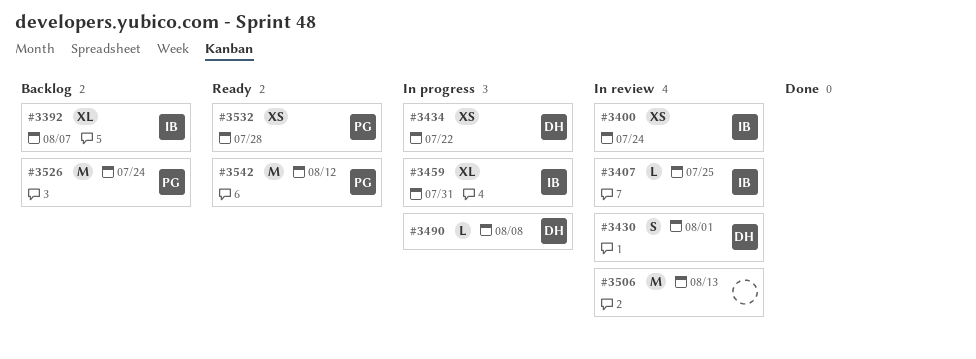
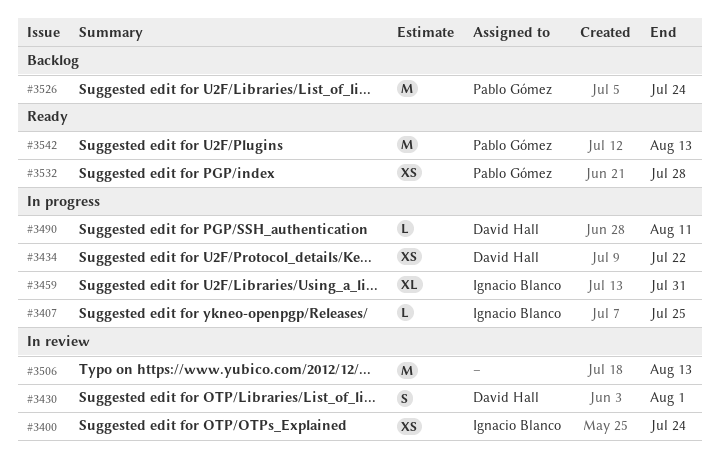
#3392: present -> none
#3407, status: In review -> In progress
#3490, due: Aug 8 -> Aug 11
#3542, due: Aug 12 -> Aug 13

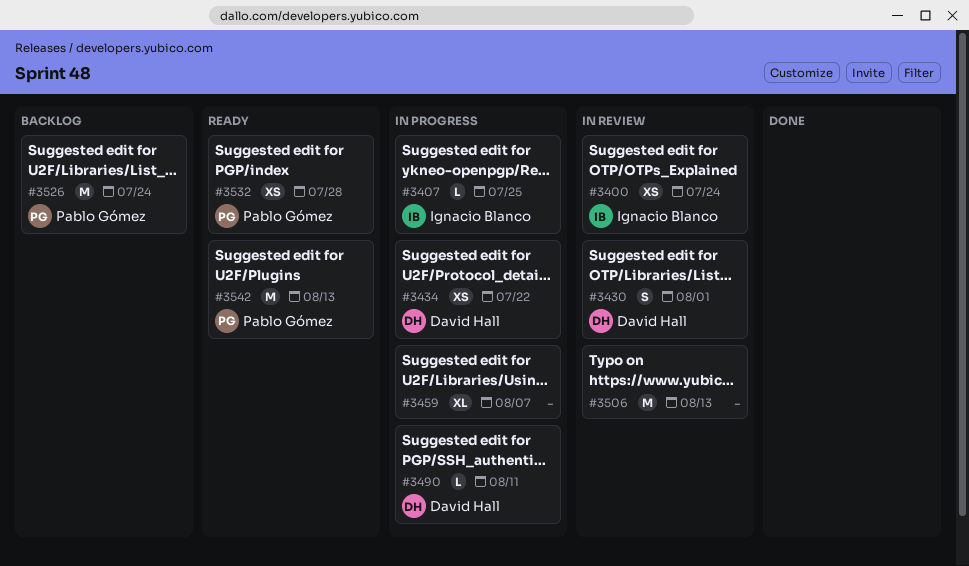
#3459, owner: Ignacio Blanco -> none
#3459, due: Jul 31 -> Aug 7

